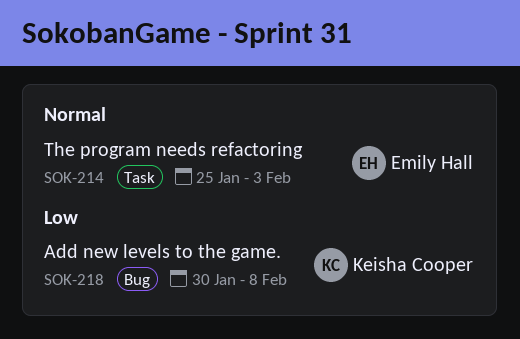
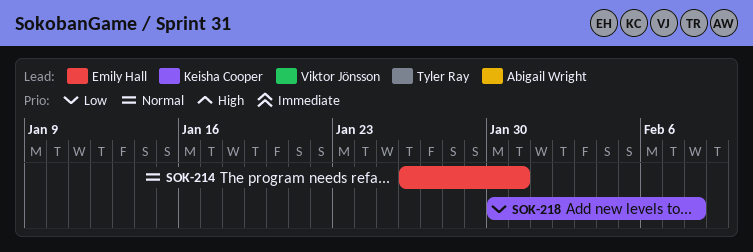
SOK-214, start: Jan 25 -> Jan 26
SOK-214, due: Feb 3 -> Jan 31

